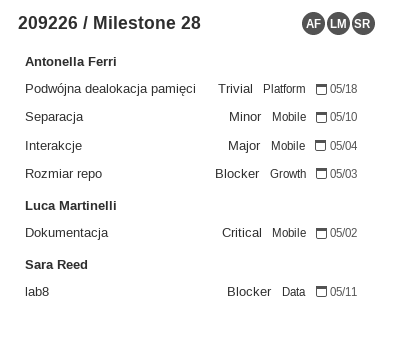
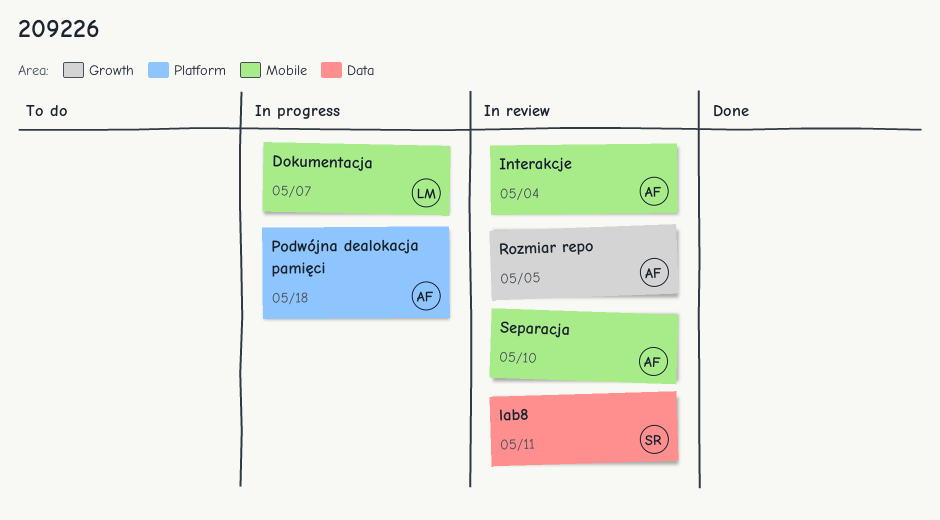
Dokumentacja, due: May 2 -> May 7
Rozmiar repo, due: May 3 -> May 5

